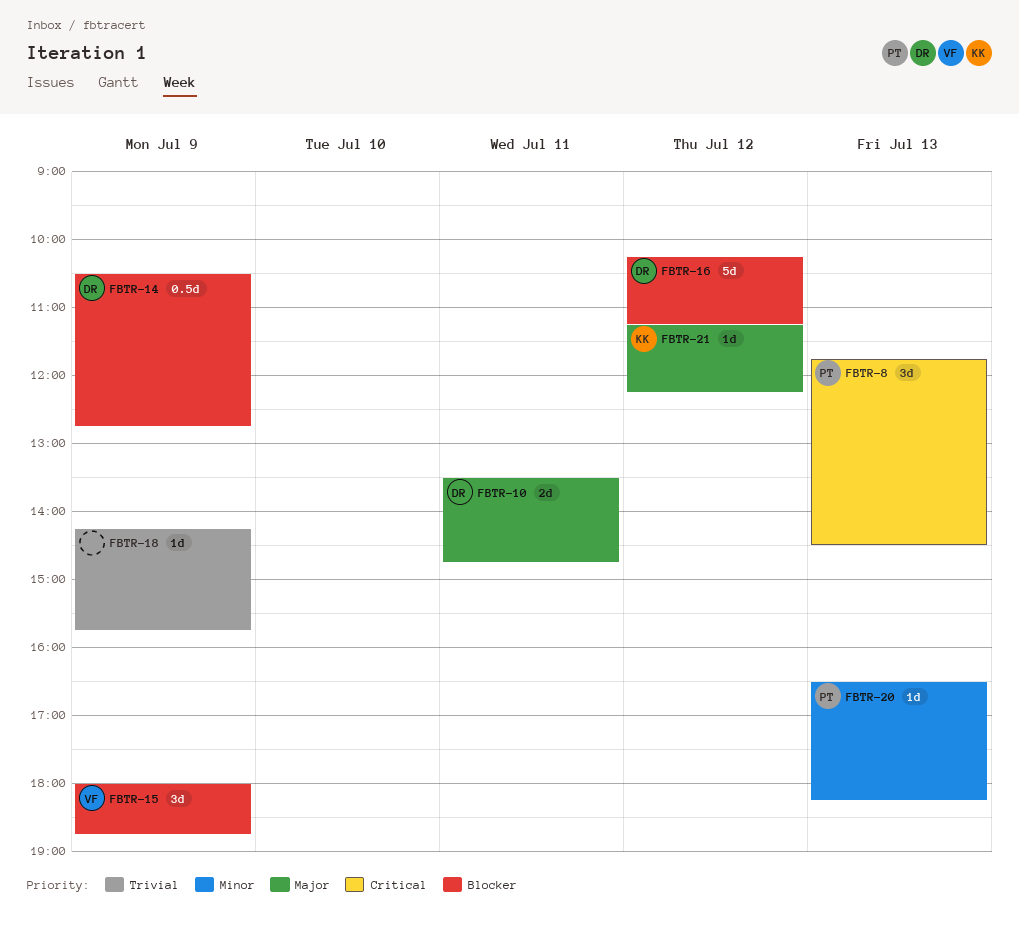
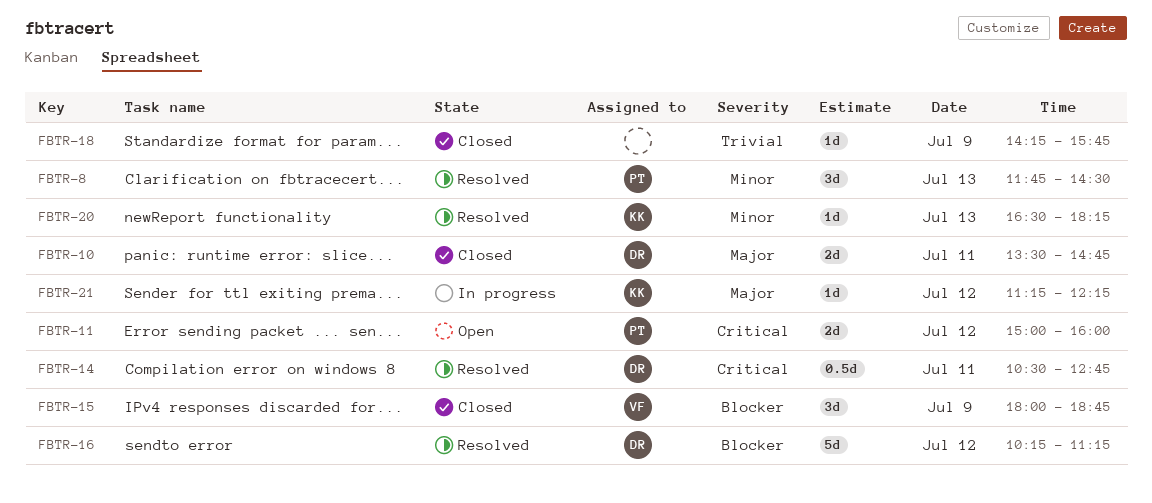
FBTR-8, priority: Critical -> Minor
FBTR-11: none -> present
FBTR-14, priority: Blocker -> Critical
FBTR-14, day: Jul 9 -> Jul 11
FBTR-20, owner: PT -> KK

